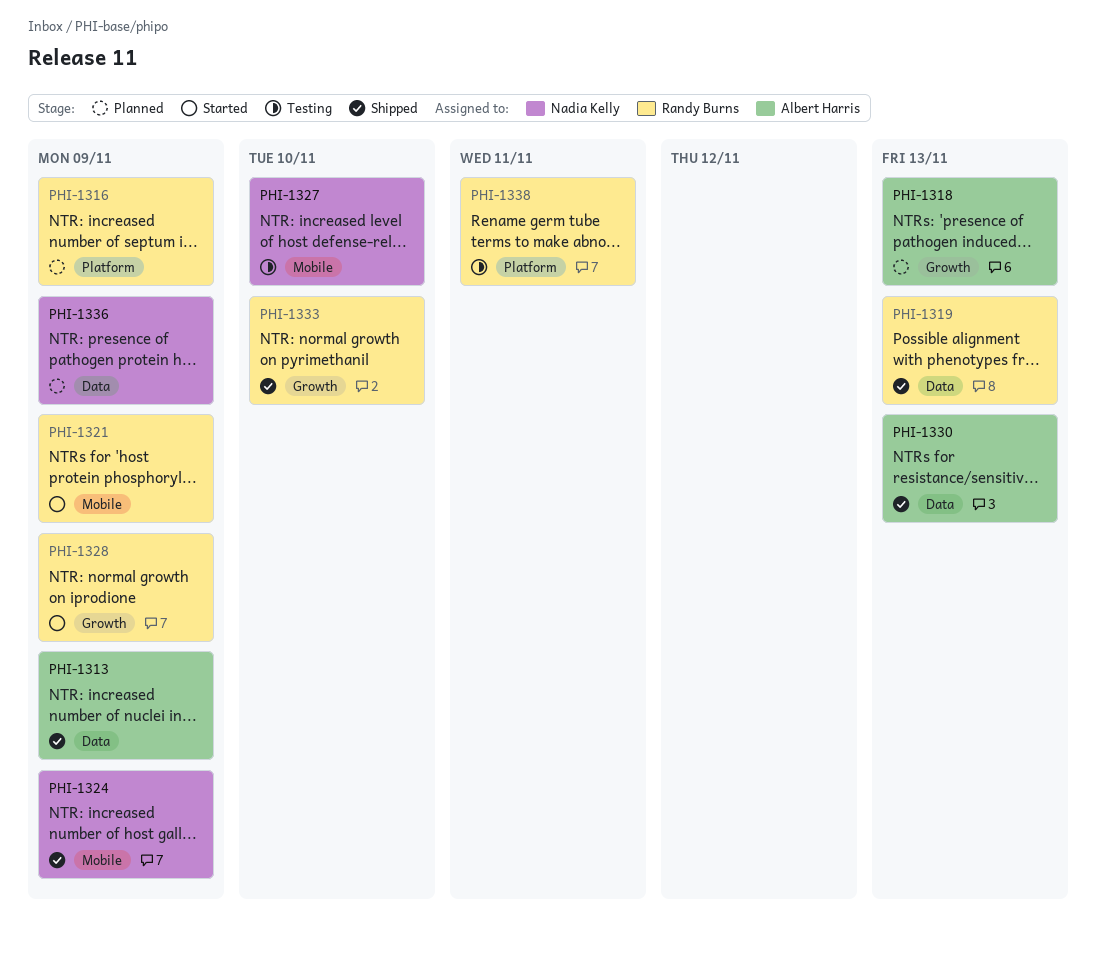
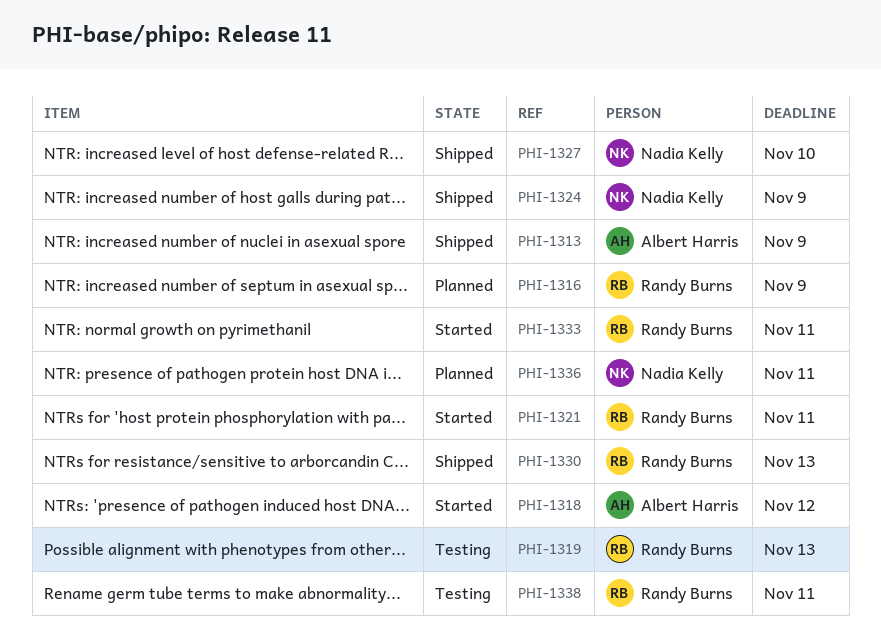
PHI-1318, status: Planned -> Started
PHI-1318, due: Nov 13 -> Nov 12
PHI-1319, status: Shipped -> Testing
PHI-1321, due: Nov 9 -> Nov 11
PHI-1327, status: Testing -> Shipped
PHI-1328: present -> none
PHI-1330, owner: Albert Harris -> Randy Burns
PHI-1333, status: Shipped -> Started
PHI-1333, due: Nov 10 -> Nov 11
PHI-1336, due: Nov 9 -> Nov 11

